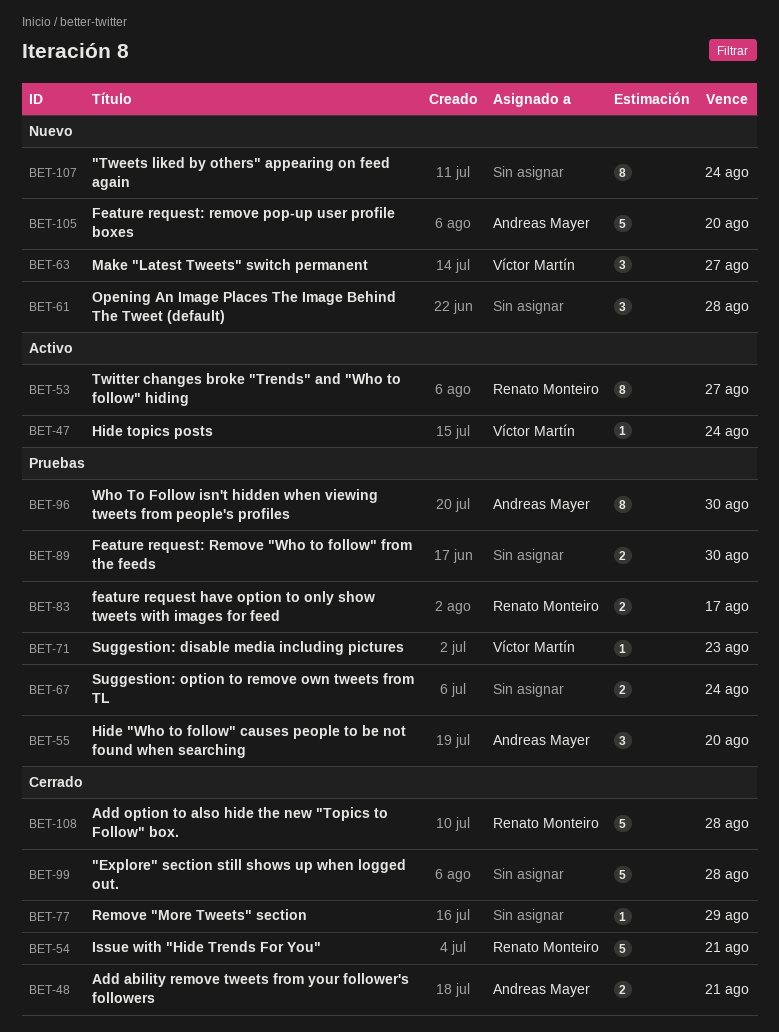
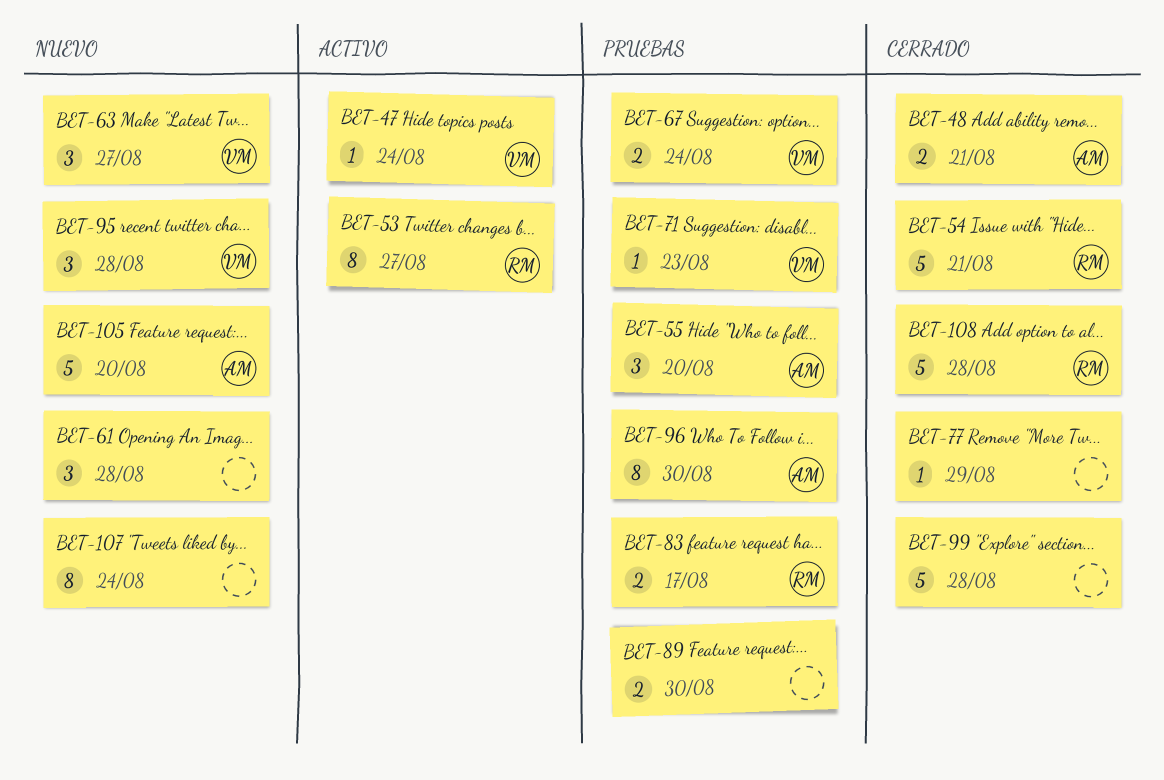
BET-67, owner: none -> Víctor Martín
BET-95: none -> present

